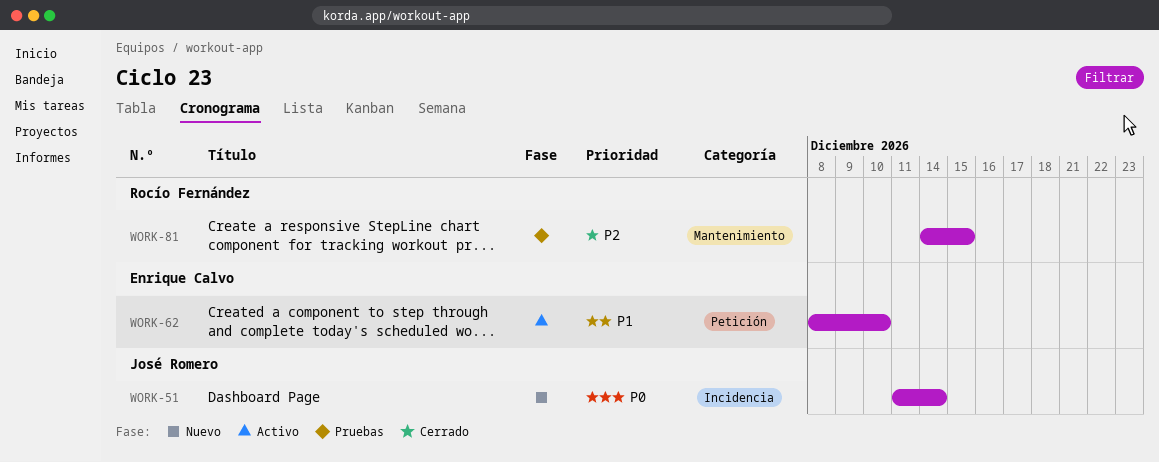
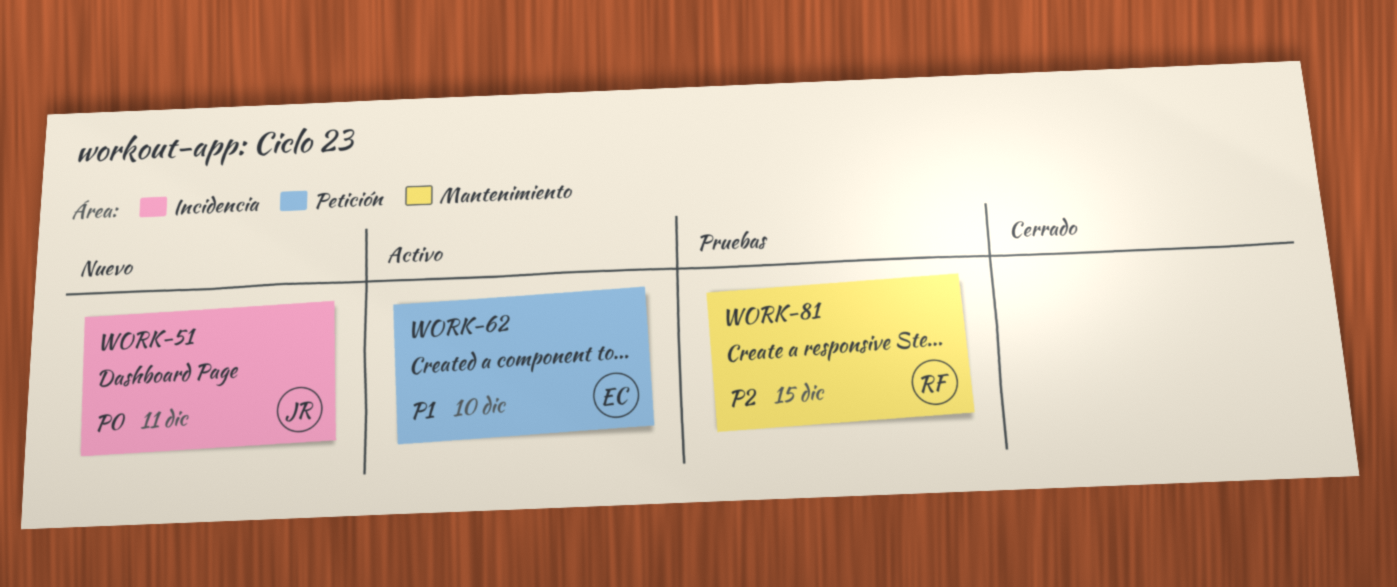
WORK-51, due: Dec 14 -> Dec 11

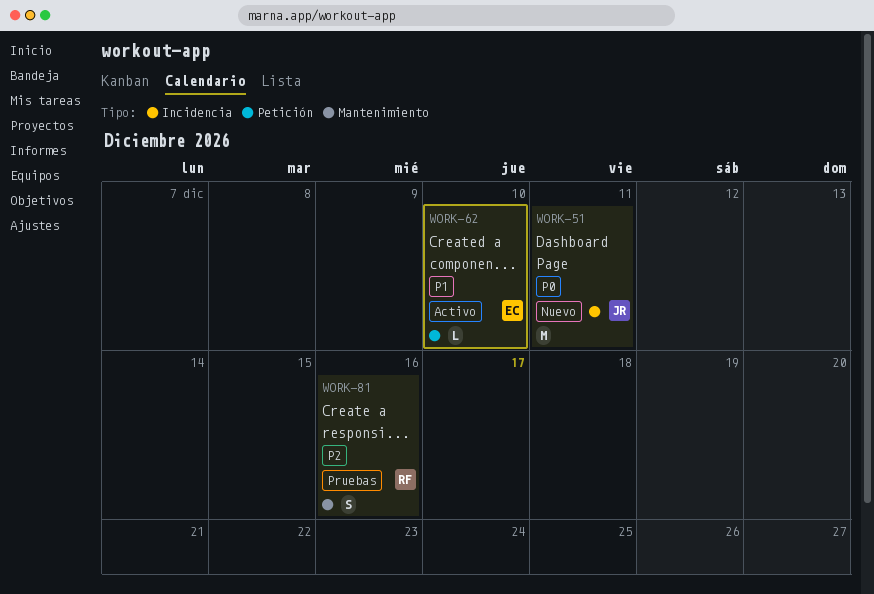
WORK-81, due: Dec 15 -> Dec 16

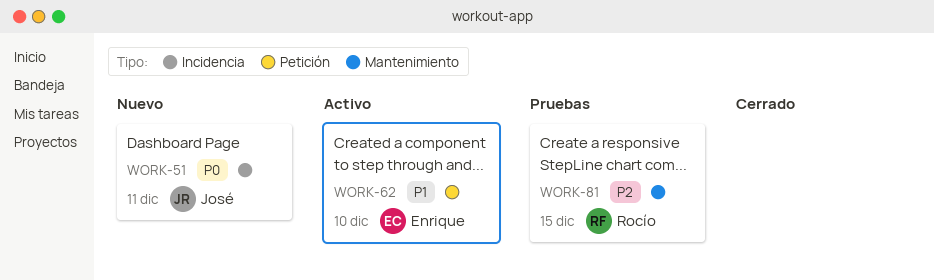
WORK-81, due: Dec 16 -> Dec 15

